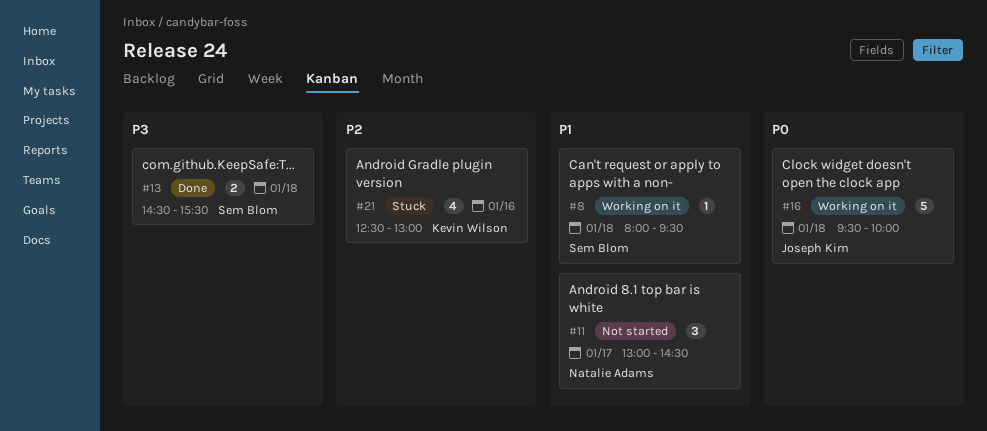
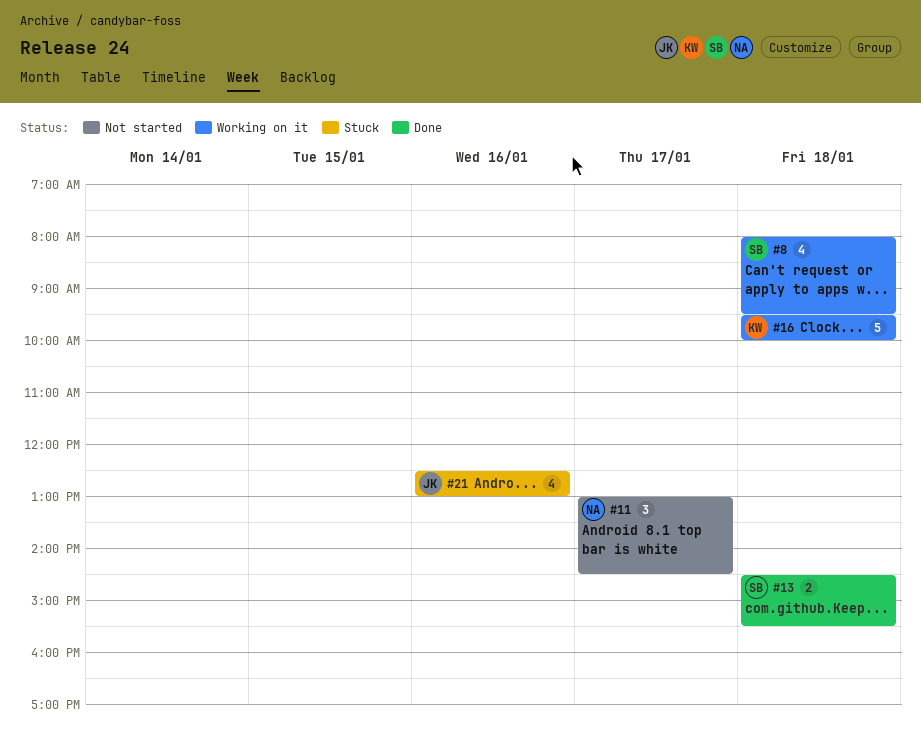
#8, estimate: 1 -> 4
#16, owner: Joseph Kim -> Kevin Wilson
#21, owner: Kevin Wilson -> Joseph Kim

